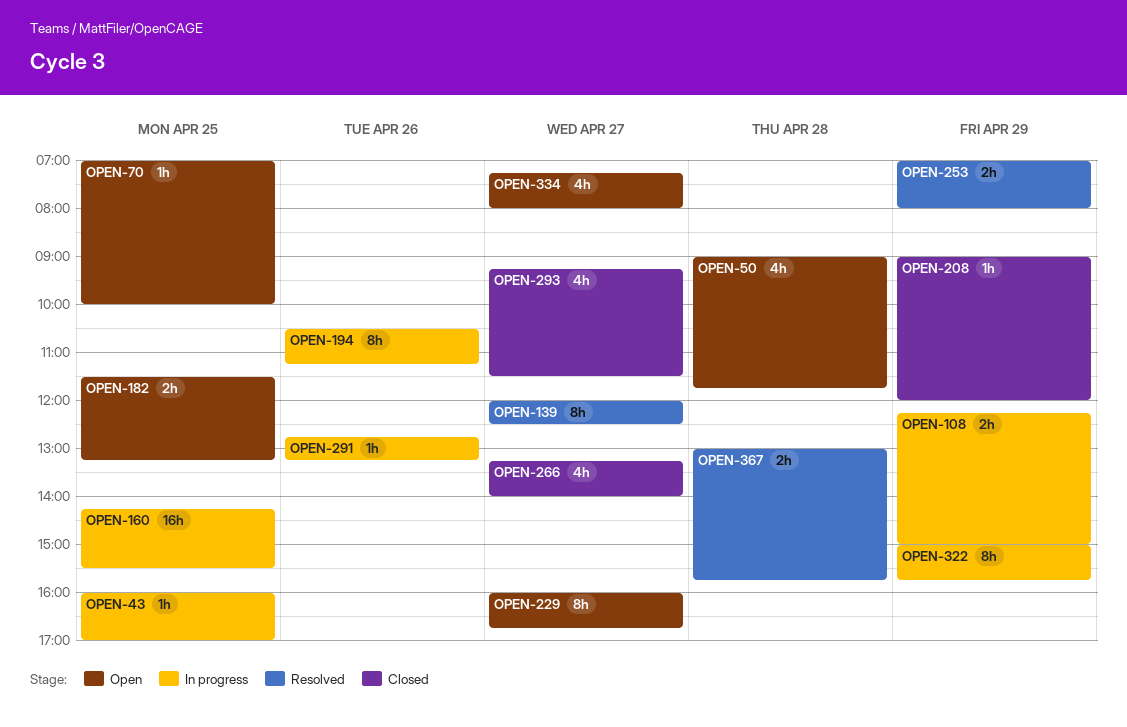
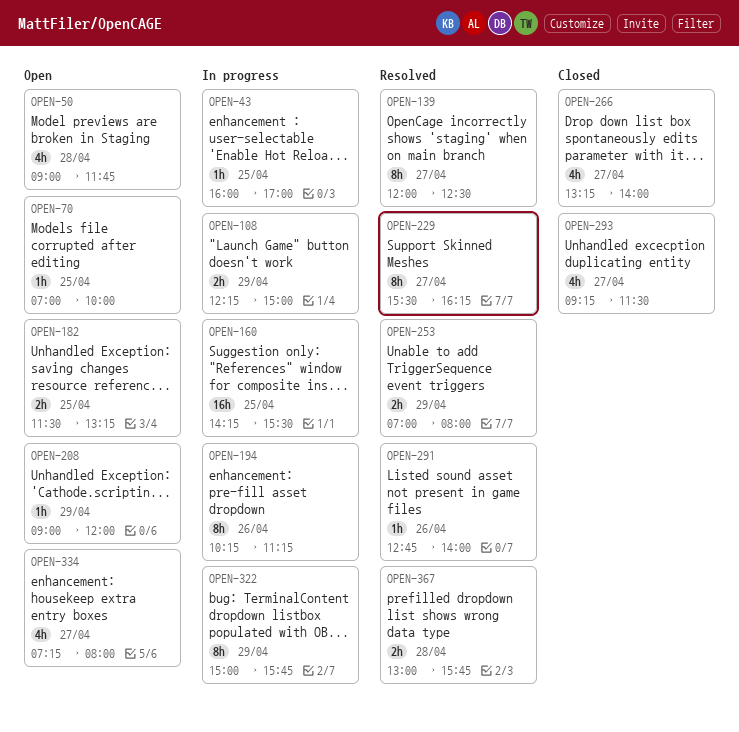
OPEN-194, begins: 10:30 -> 10:15
OPEN-208, status: Closed -> Open
OPEN-229, status: Open -> Resolved
OPEN-229, begins: 16:00 -> 15:30
OPEN-229, ends: 16:45 -> 16:15
OPEN-291, status: In progress -> Resolved
OPEN-291, ends: 13:15 -> 14:00

